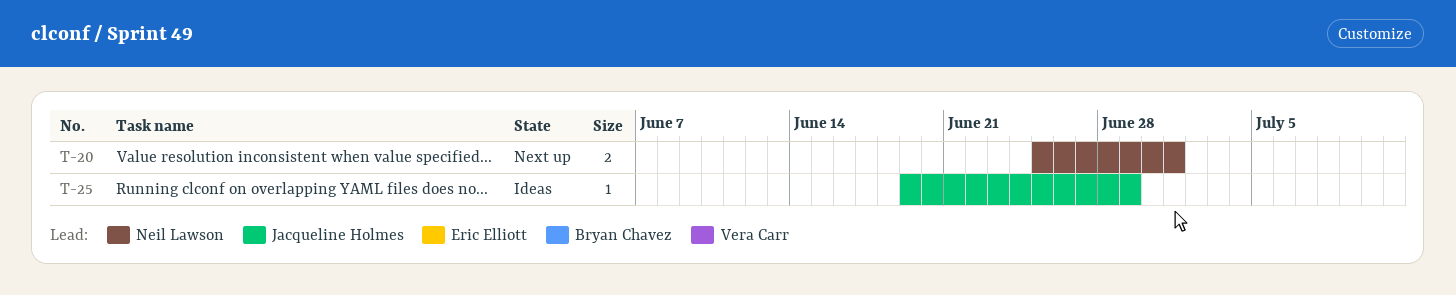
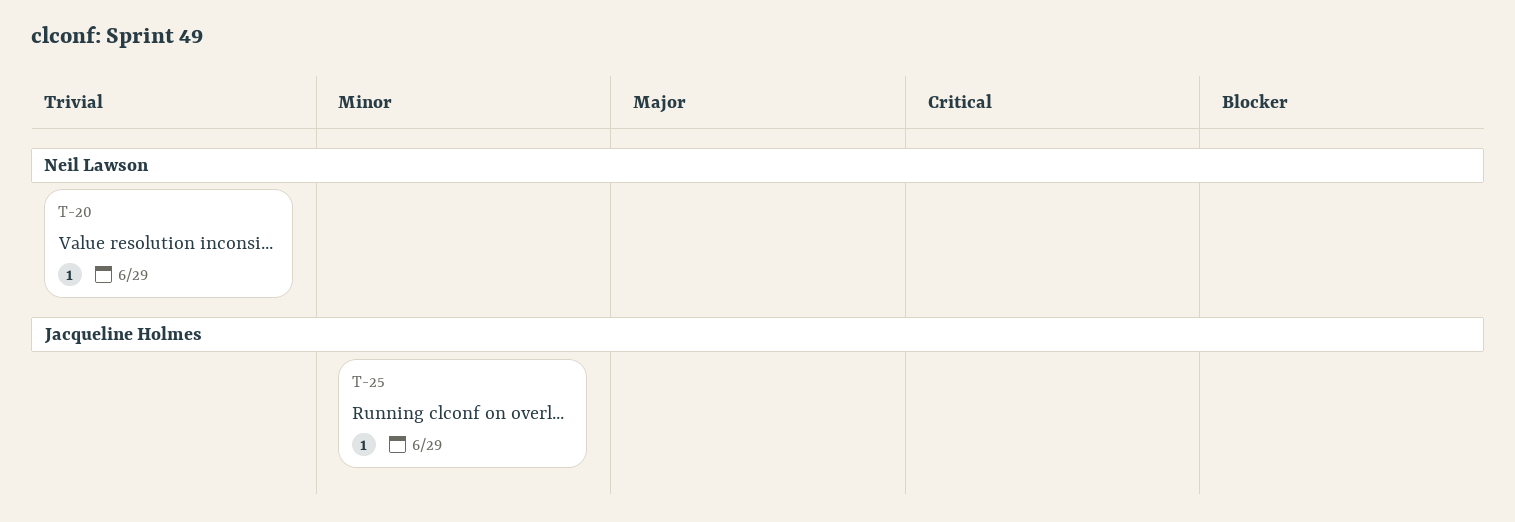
T-20, estimate: 2 -> 1
T-20, due: Jul 1 -> Jun 29

